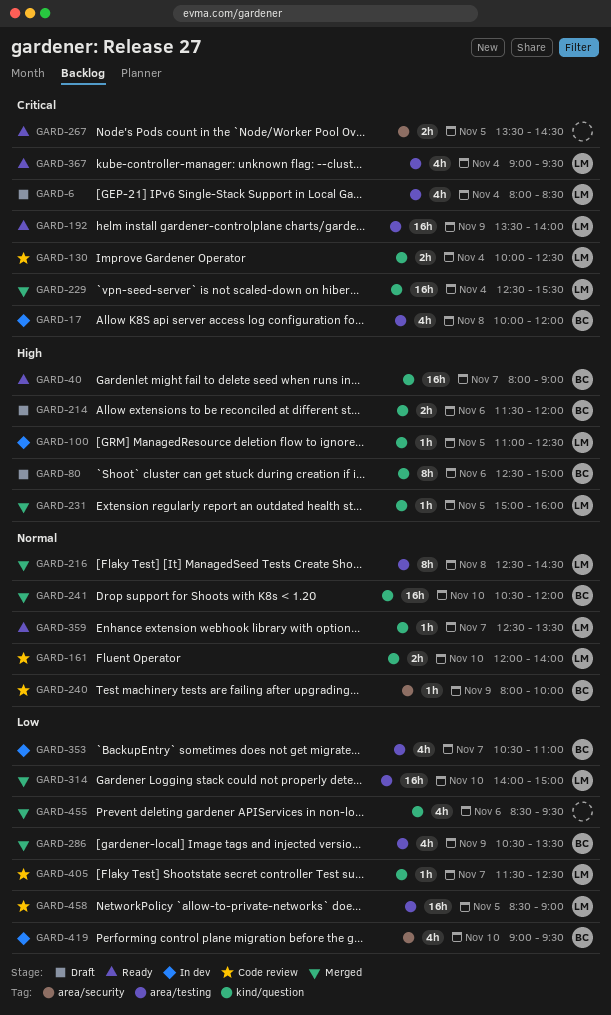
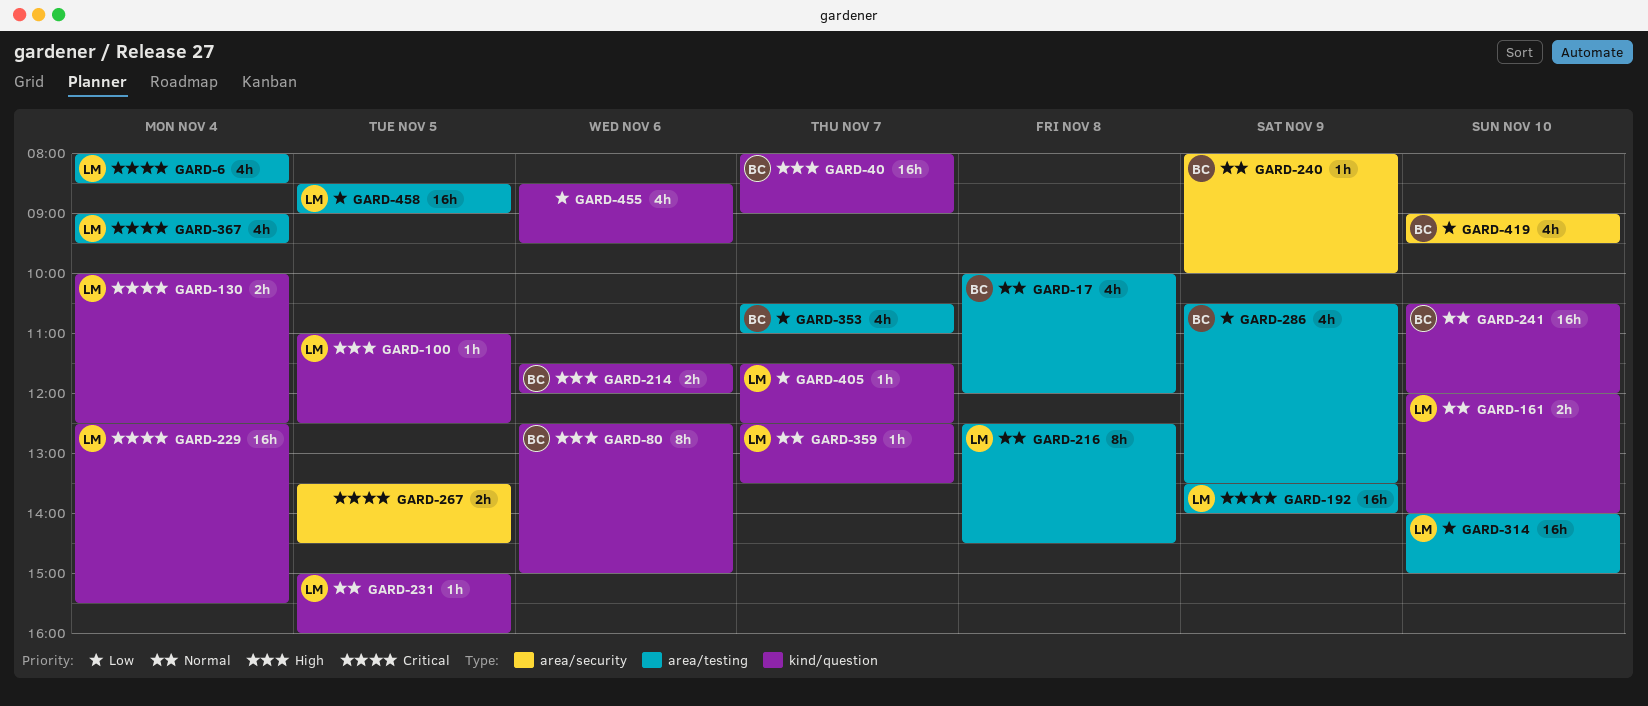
GARD-17, priority: Critical -> Normal
GARD-231, priority: High -> Normal

